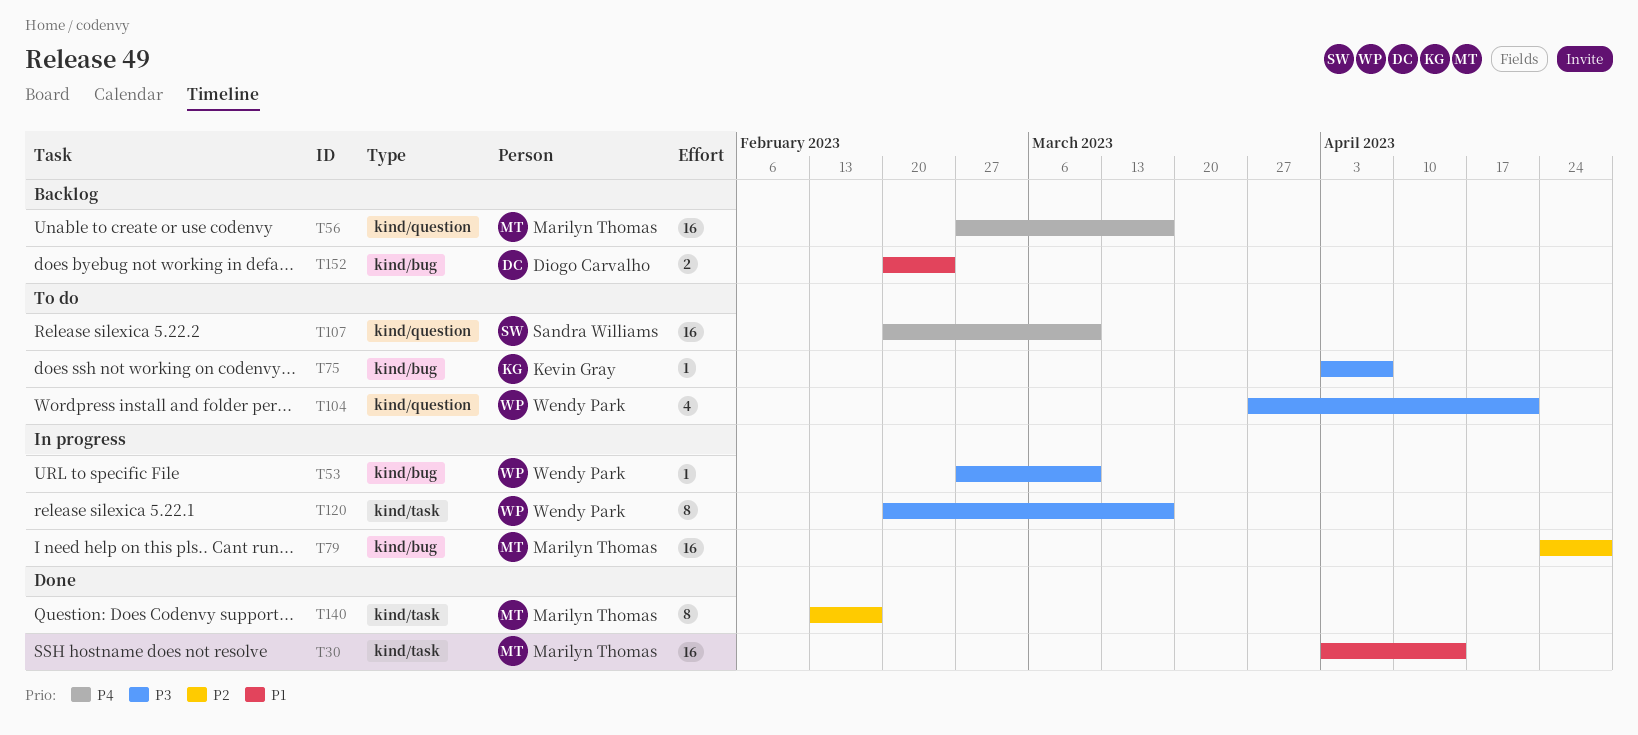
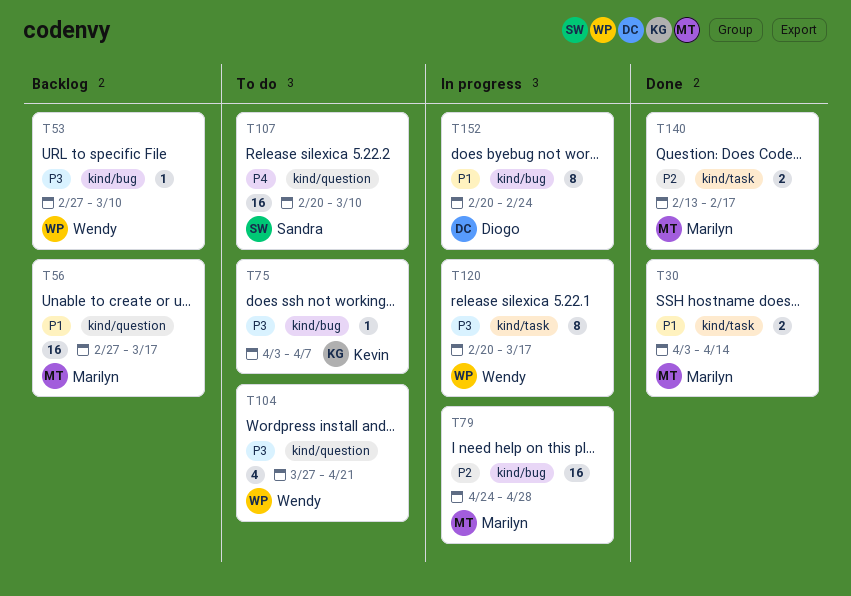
T30, estimate: 16 -> 2
T53, status: In progress -> Backlog
T56, priority: P4 -> P1
T140, estimate: 8 -> 2
T152, status: Backlog -> In progress
T152, estimate: 2 -> 8

